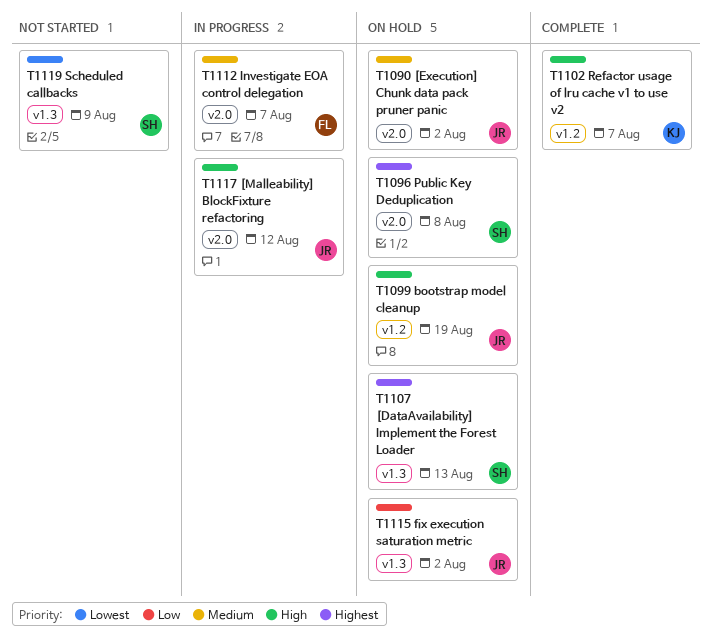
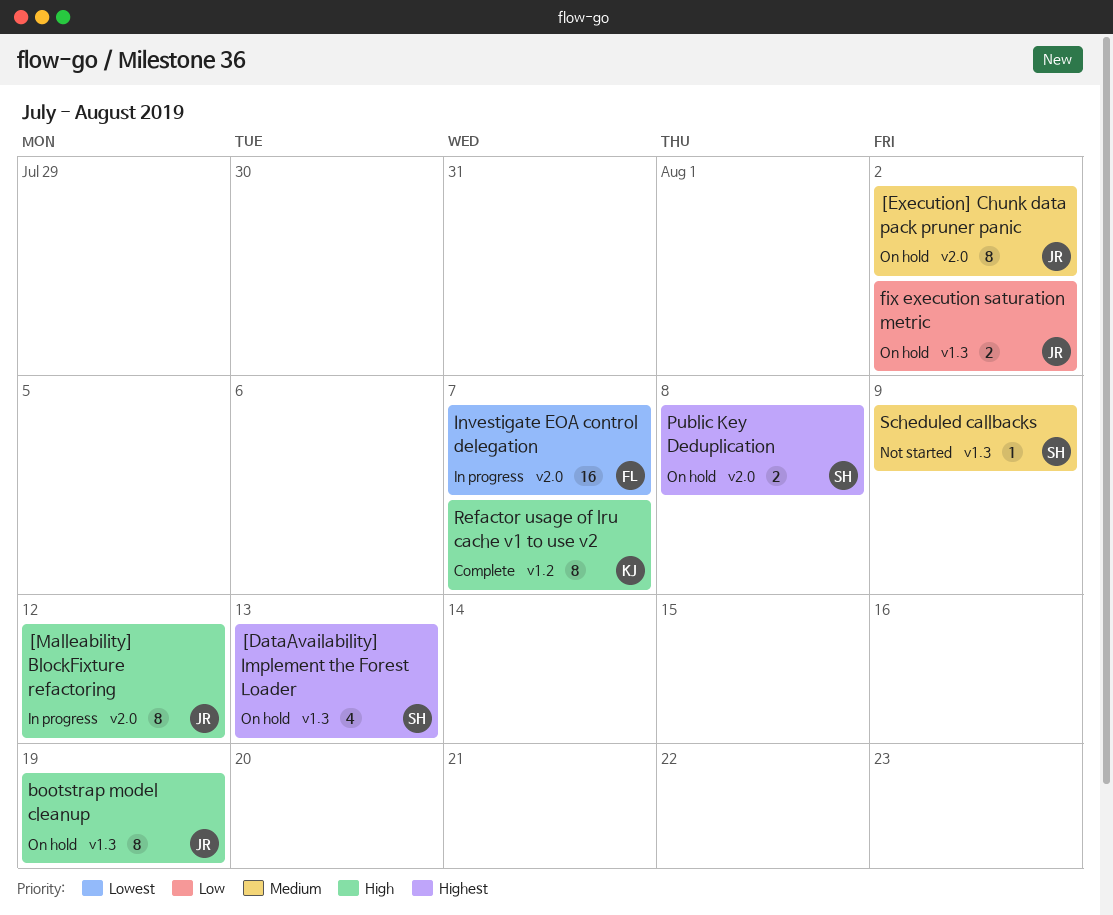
bootstrap model cleanup, label: v1.2 -> v1.3
Investigate EOA control delegation, priority: Medium -> Lowest
Scheduled callbacks, priority: Lowest -> Medium

